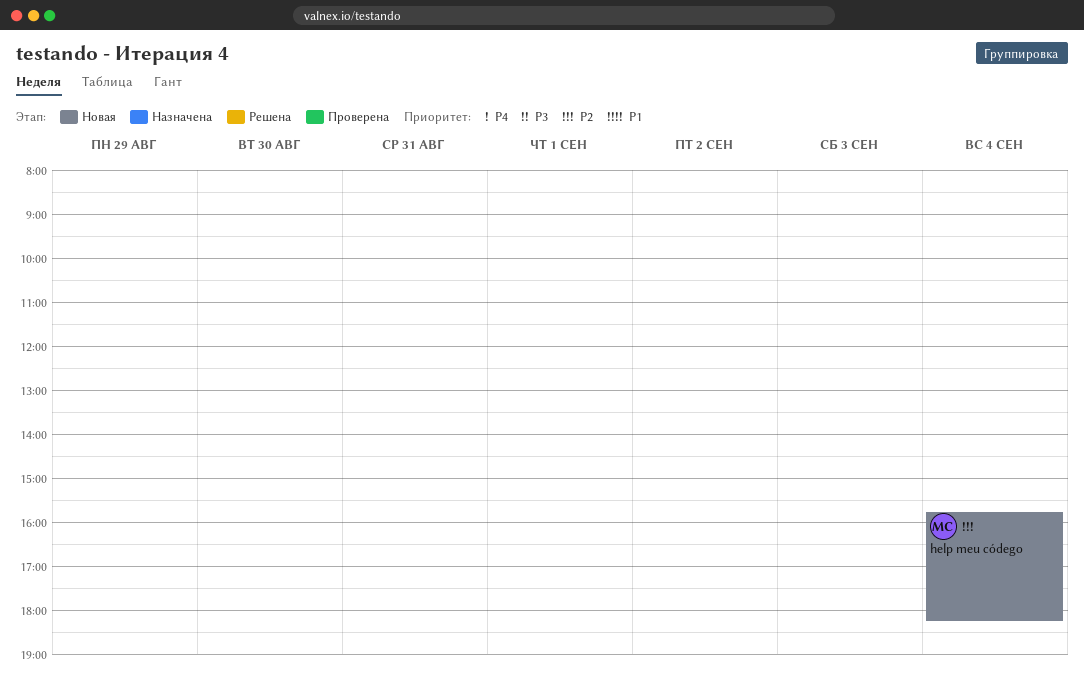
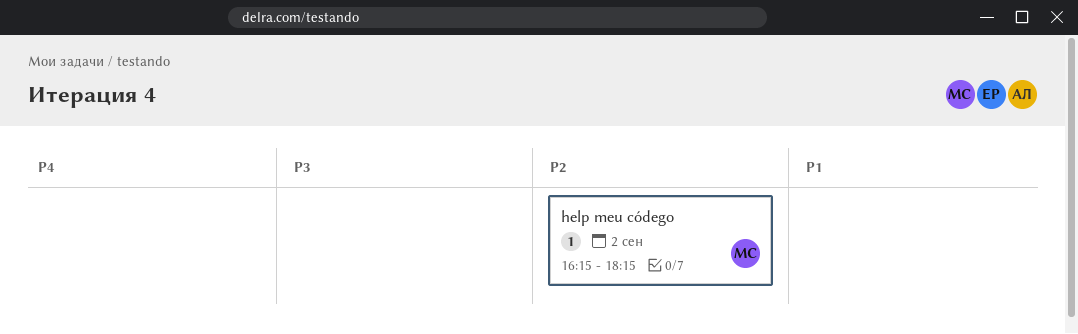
help meu códego, day: Sep 4 -> Sep 2
help meu códego, begins: 15:45 -> 16:15

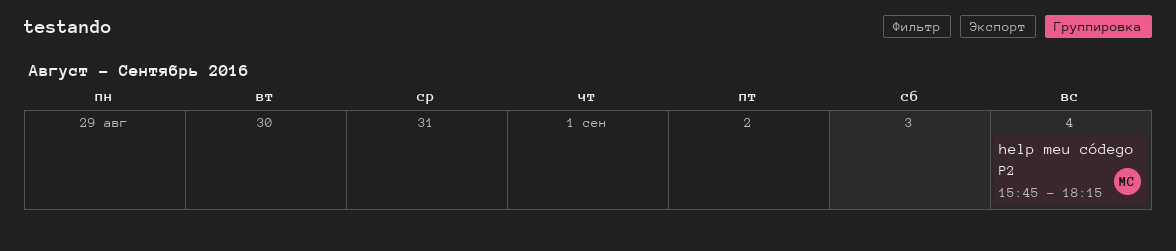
help meu códego, day: Sep 2 -> Sep 4
help meu códego, begins: 16:15 -> 15:45

